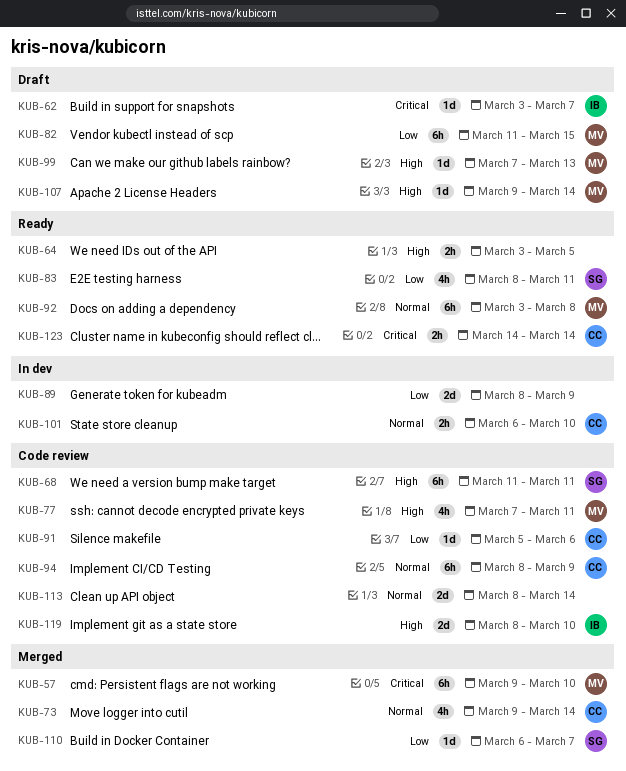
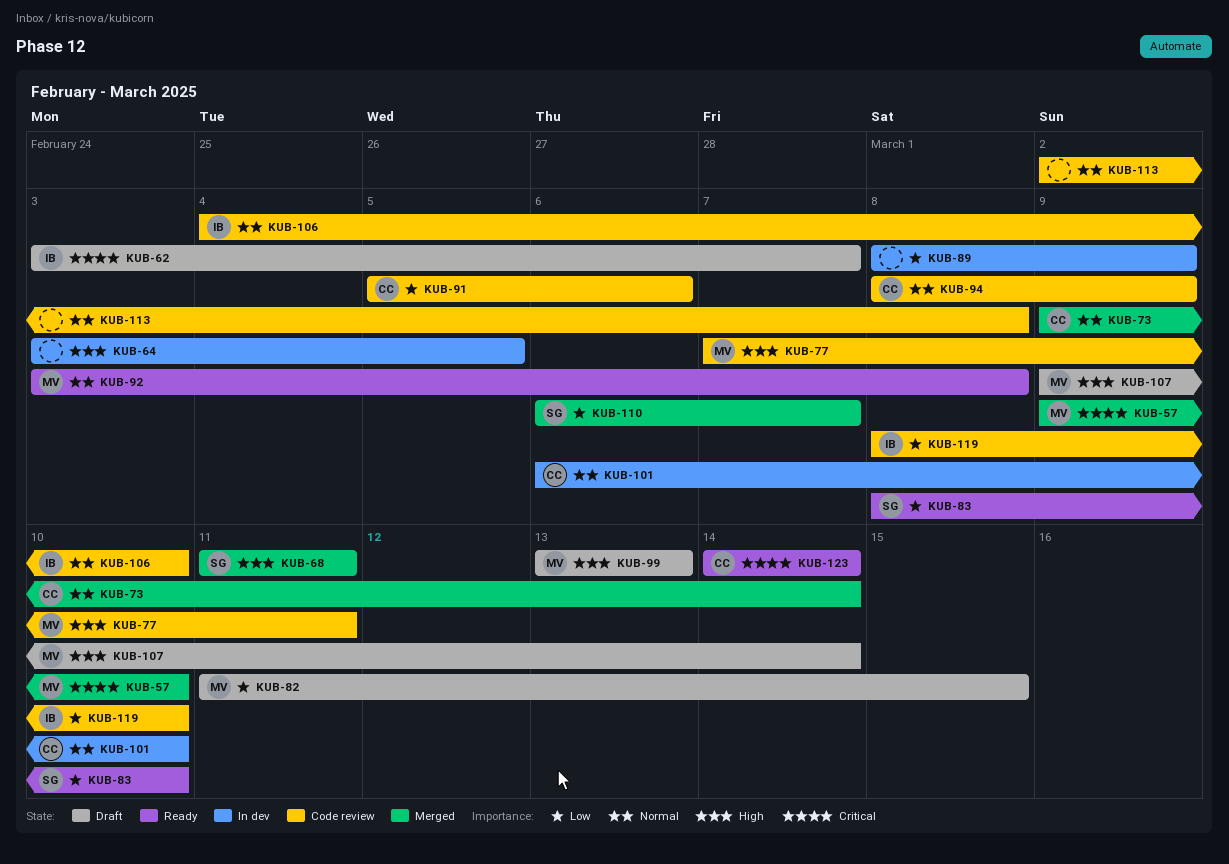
KUB-64, status: Ready -> In dev
KUB-68, status: Code review -> Merged
KUB-83, due: Mar 11 -> Mar 10
KUB-99, start: Mar 7 -> Mar 13
KUB-106: none -> present
KUB-113, start: Mar 8 -> Mar 2
KUB-113, due: Mar 14 -> Mar 8
KUB-119, priority: High -> Low

